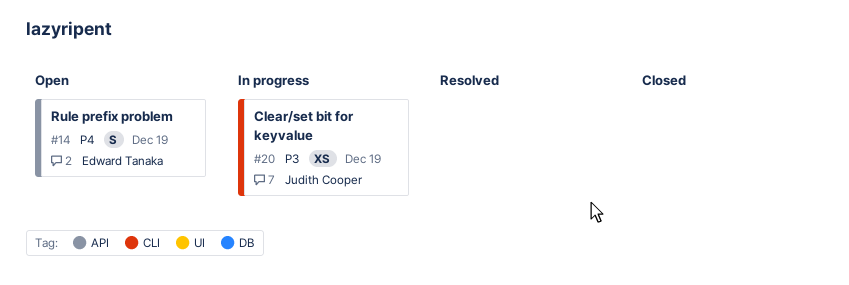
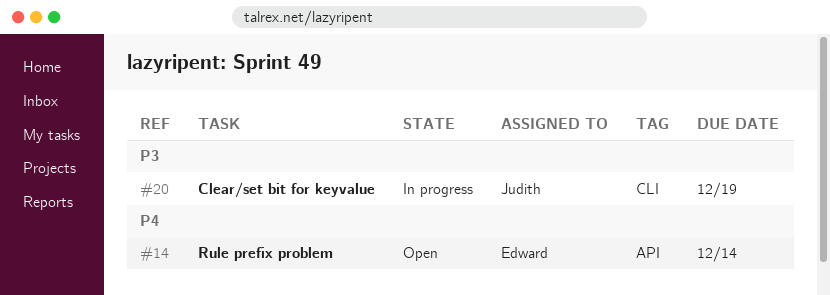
#14, due: Dec 19 -> Dec 14

